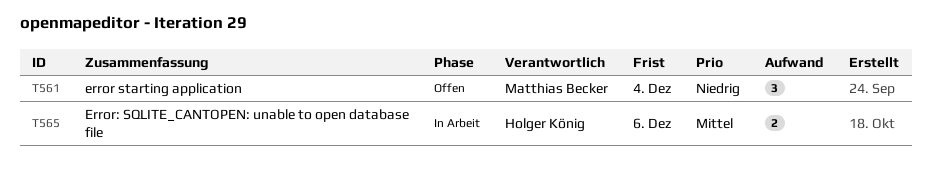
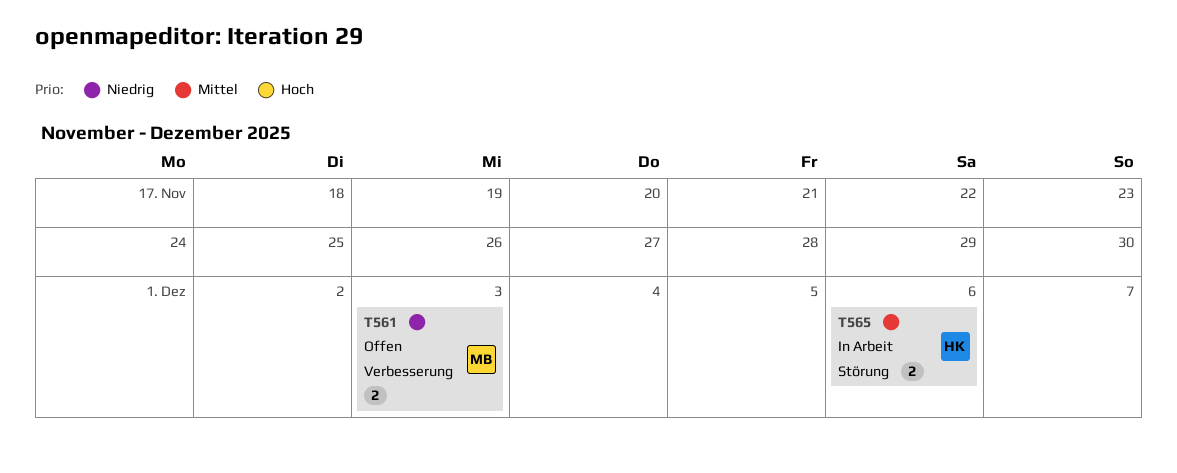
T561, estimate: 3 -> 2
T561, due: Dec 4 -> Dec 3

